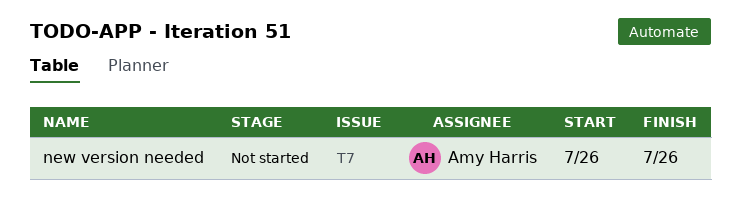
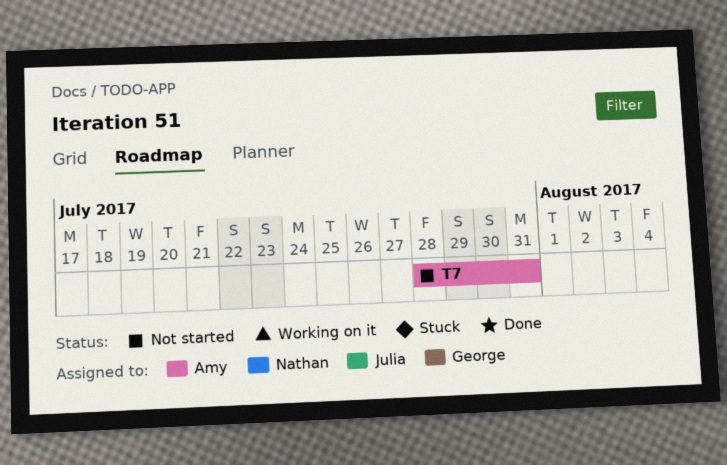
T7, start: Jul 26 -> Jul 28
T7, due: Jul 26 -> Jul 31

